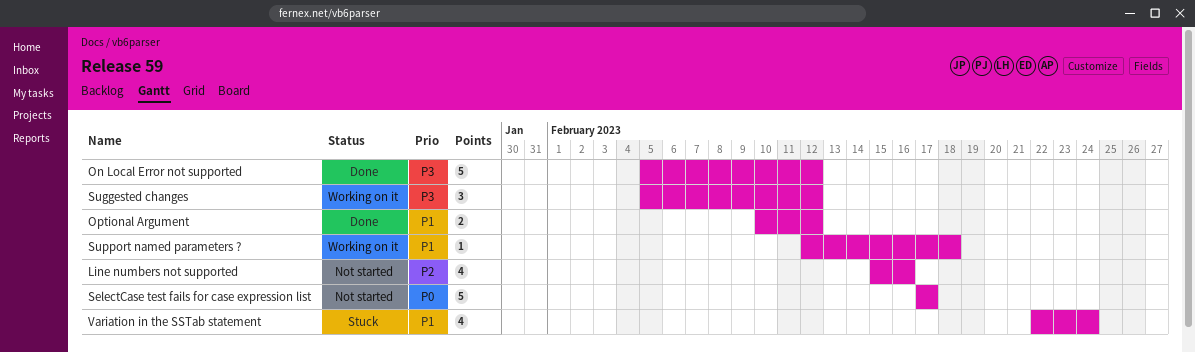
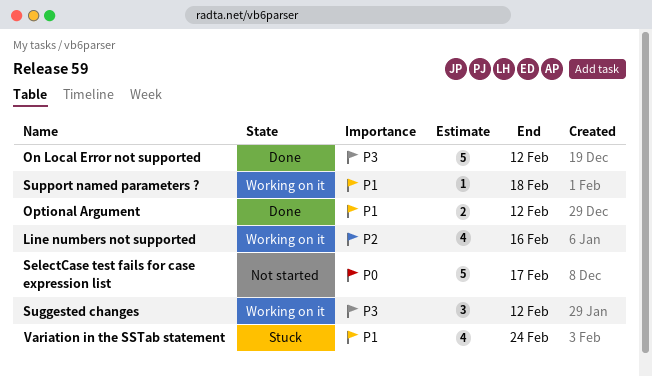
Line numbers not supported, status: Not started -> Working on it

